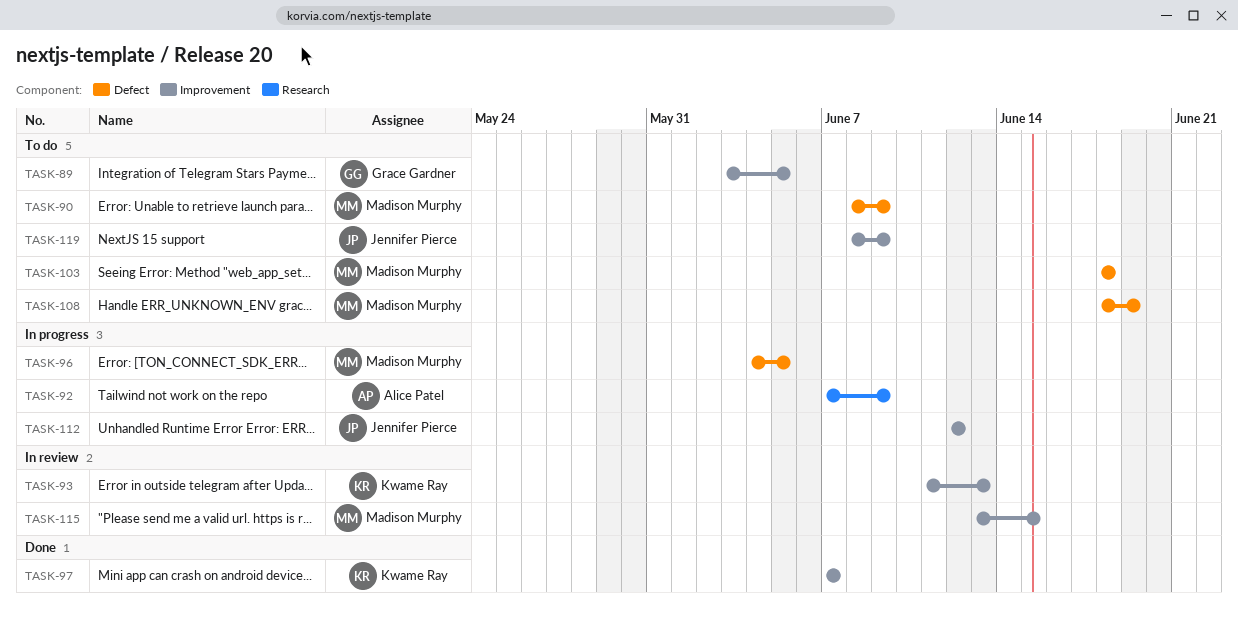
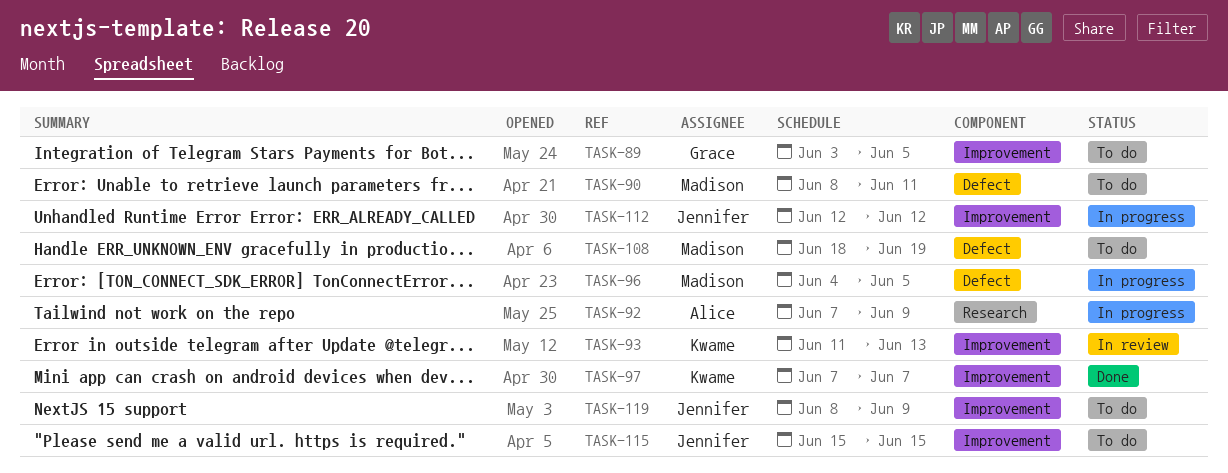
TASK-90, due: Jun 9 -> Jun 11
TASK-103: present -> none
TASK-115, status: In review -> To do
TASK-115, owner: Madison Murphy -> Jennifer Pierce
TASK-115, start: Jun 13 -> Jun 15

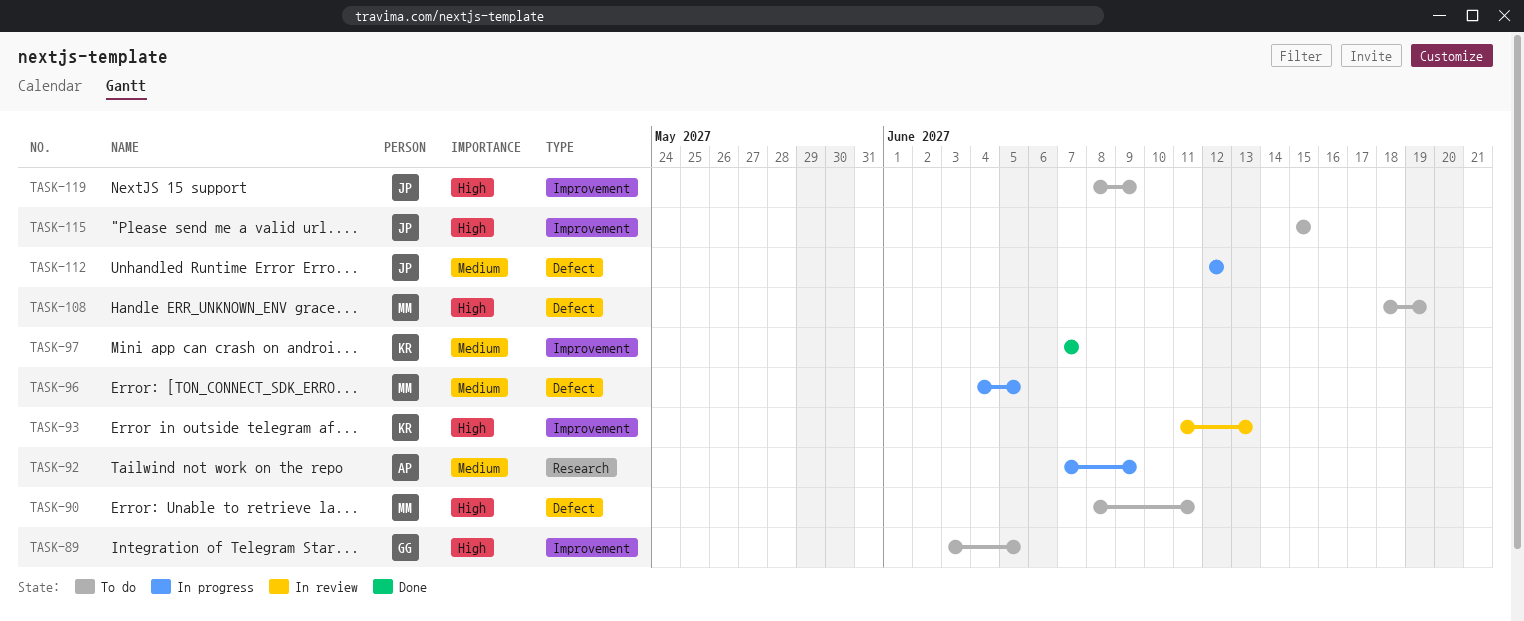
TASK-112, label: Improvement -> Defect

